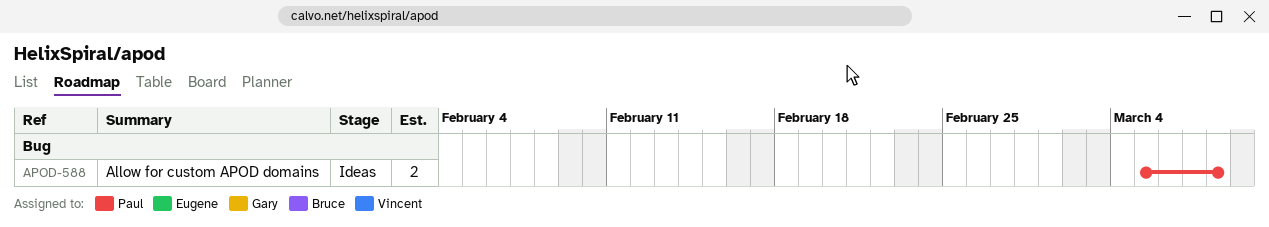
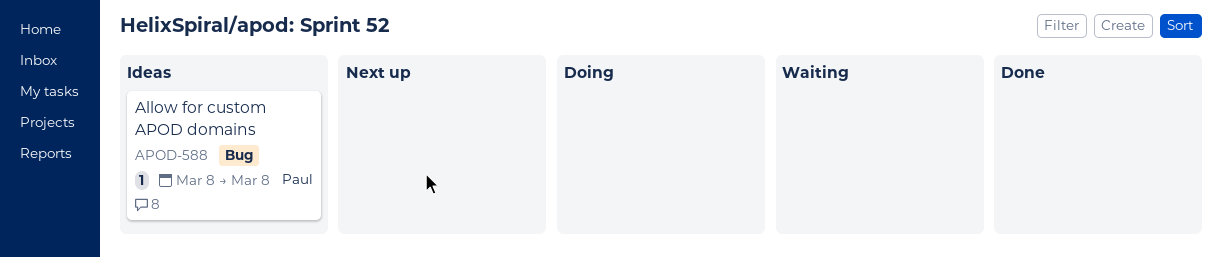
APOD-588, estimate: 2 -> 1
APOD-588, start: Mar 5 -> Mar 8

